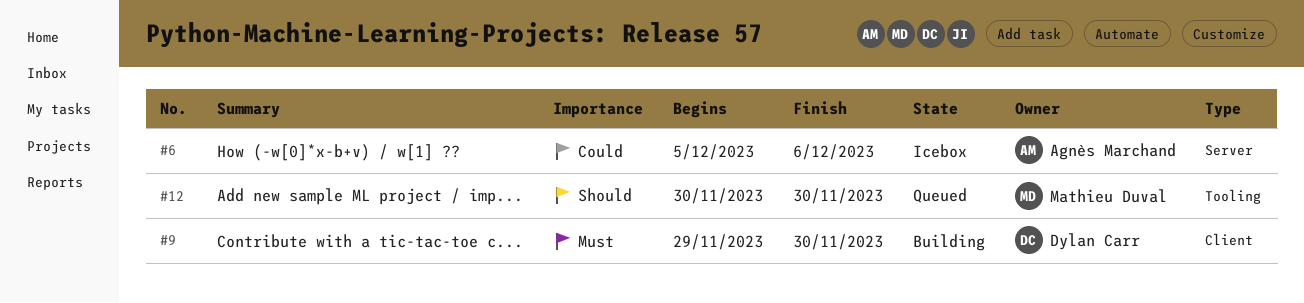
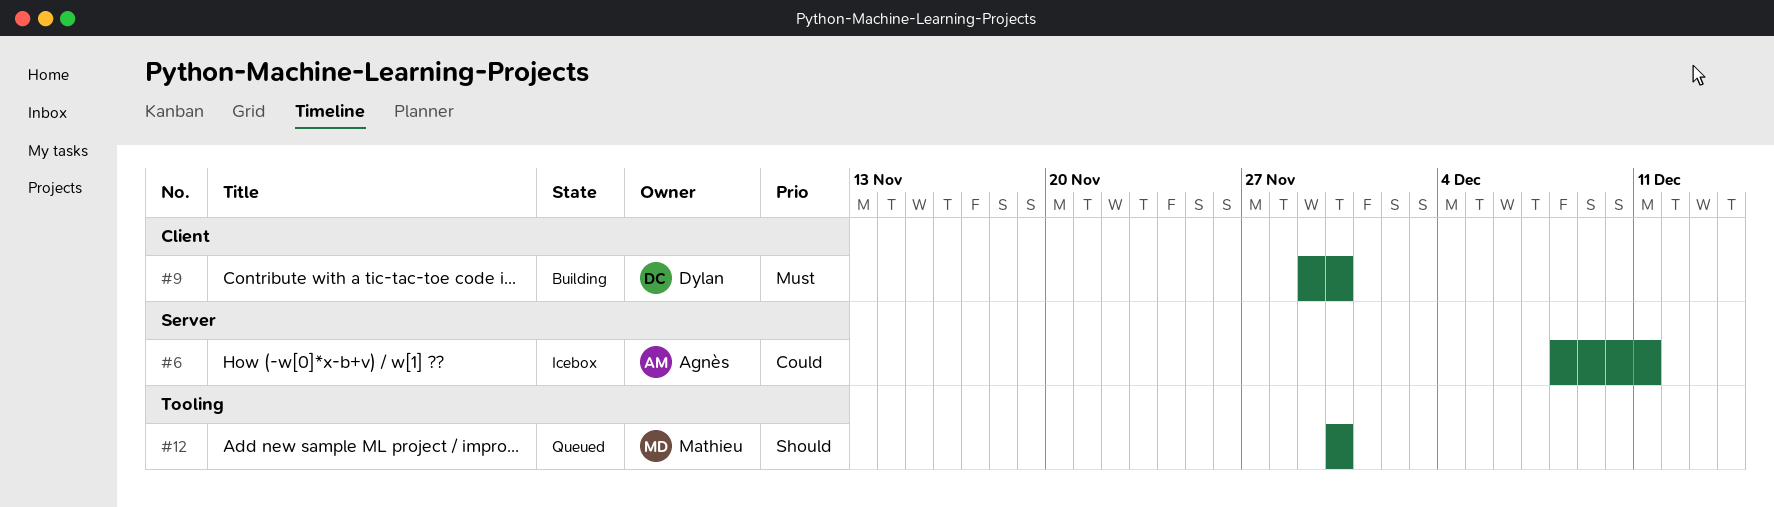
#6, start: Dec 5 -> Dec 8
#6, due: Dec 6 -> Dec 11

